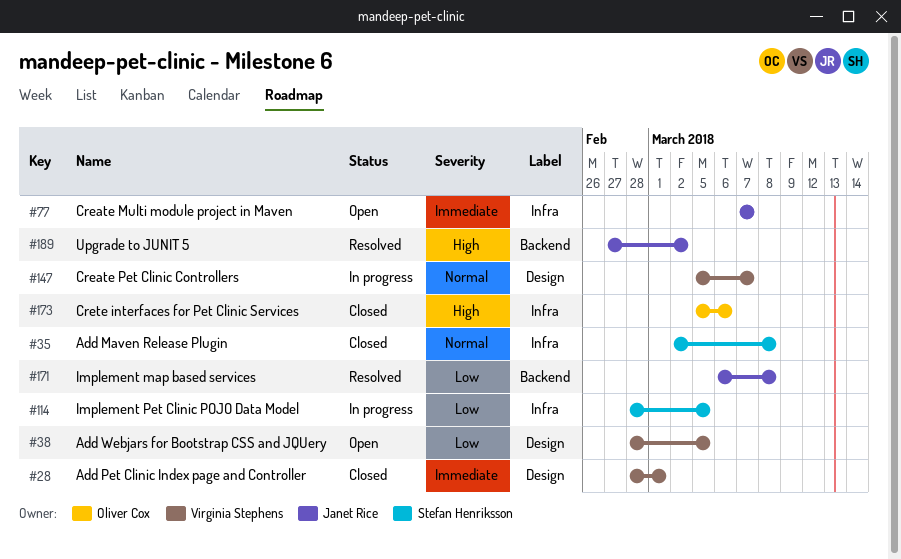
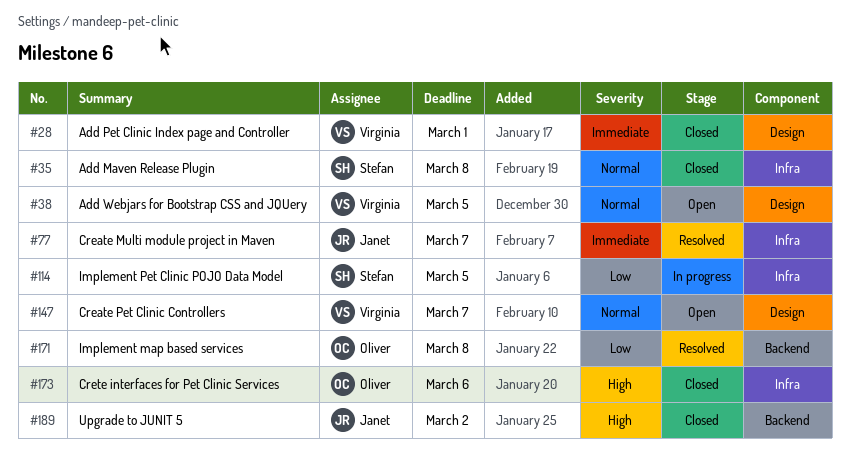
#38, priority: Low -> Normal
#77, status: Open -> Resolved
#147, status: In progress -> Open
#171, owner: Janet Rice -> Oliver Cox
#189, status: Resolved -> Closed

